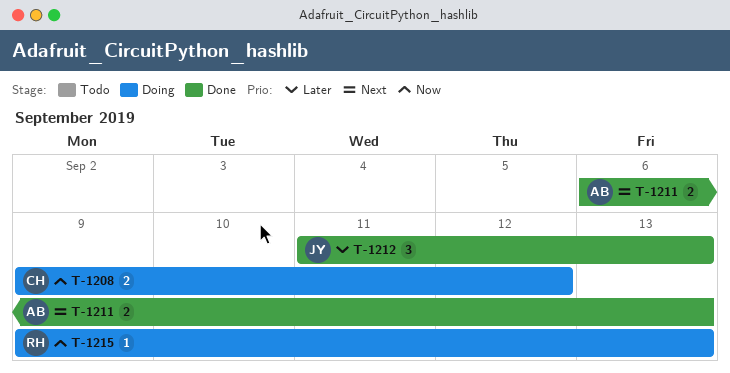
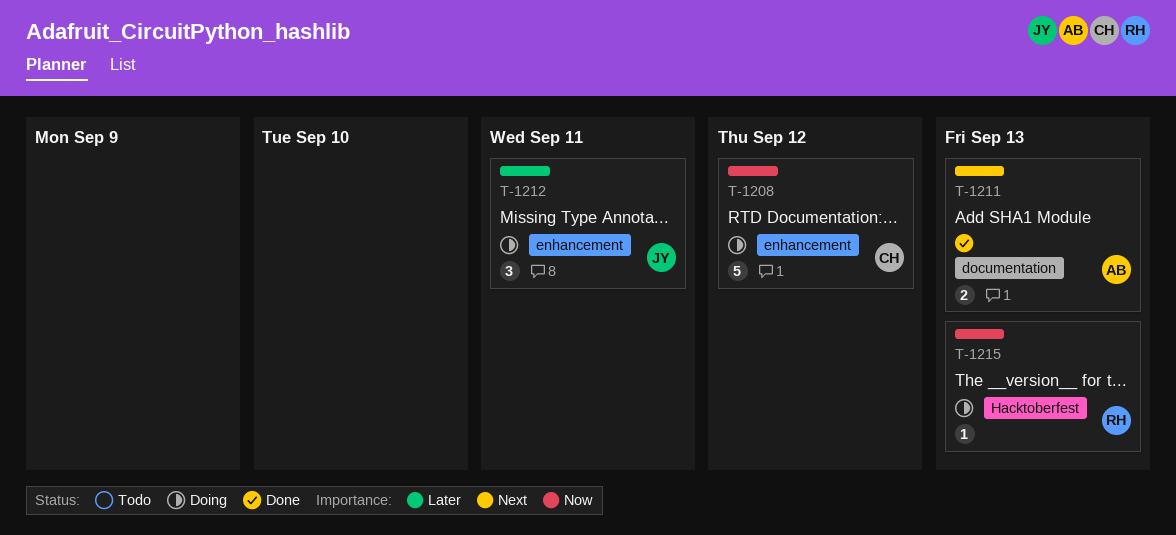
T-1208, estimate: 2 -> 5
T-1212, status: Done -> Doing
T-1212, due: Sep 13 -> Sep 11

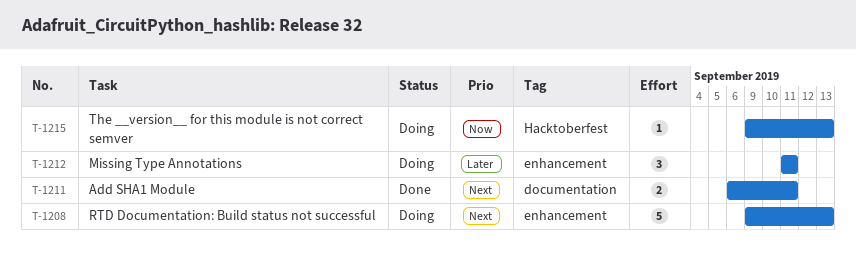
T-1208, priority: Now -> Next
T-1208, due: Sep 12 -> Sep 13
T-1211, due: Sep 13 -> Sep 11

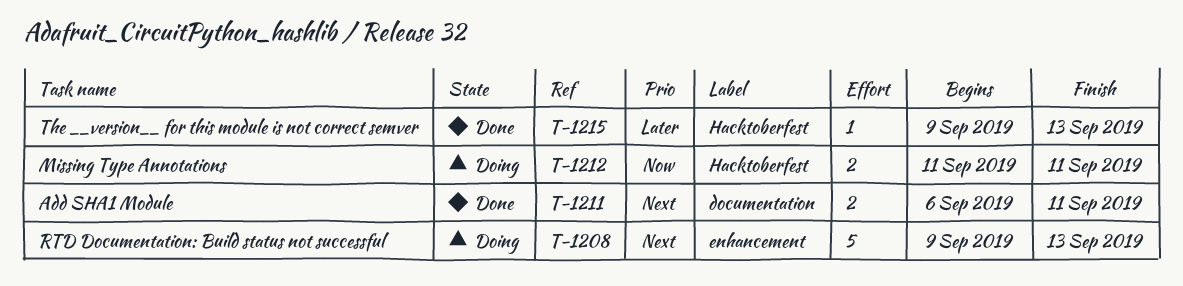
T-1212, priority: Later -> Now
T-1212, label: enhancement -> Hacktoberfest
T-1212, estimate: 3 -> 2
T-1215, status: Doing -> Done
T-1215, priority: Now -> Later

